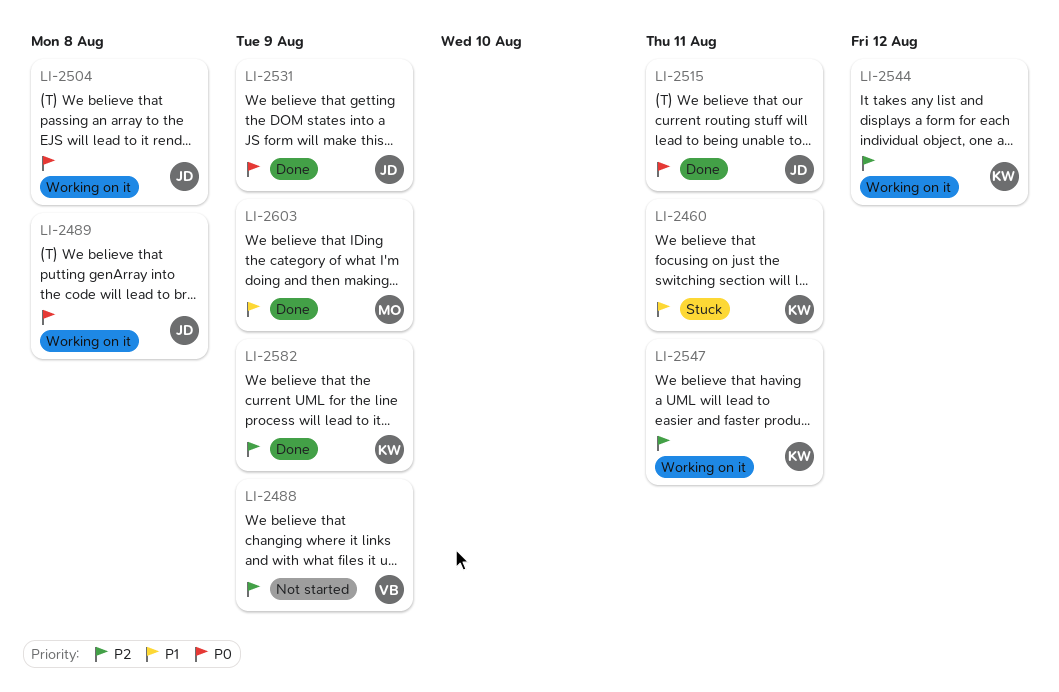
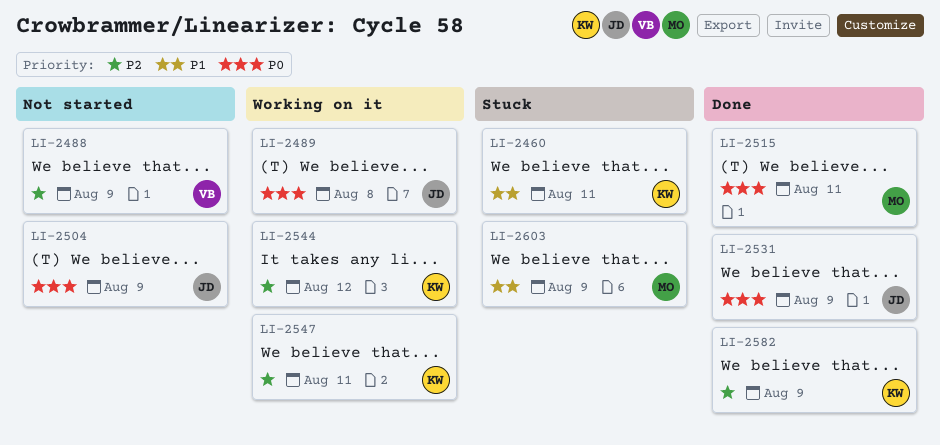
LI-2504, status: Working on it -> Not started
LI-2504, due: Aug 8 -> Aug 9
LI-2515, owner: JD -> MO
LI-2603, status: Done -> Stuck

